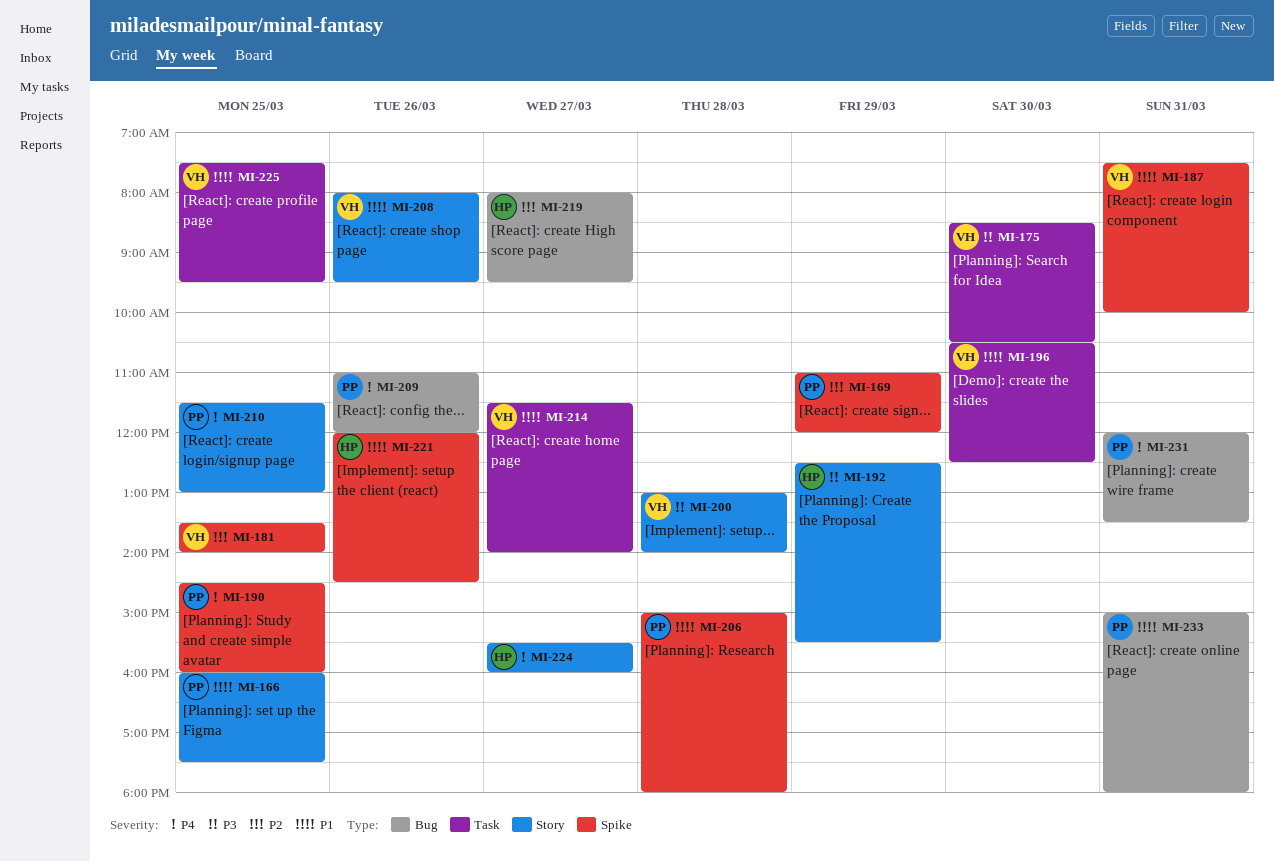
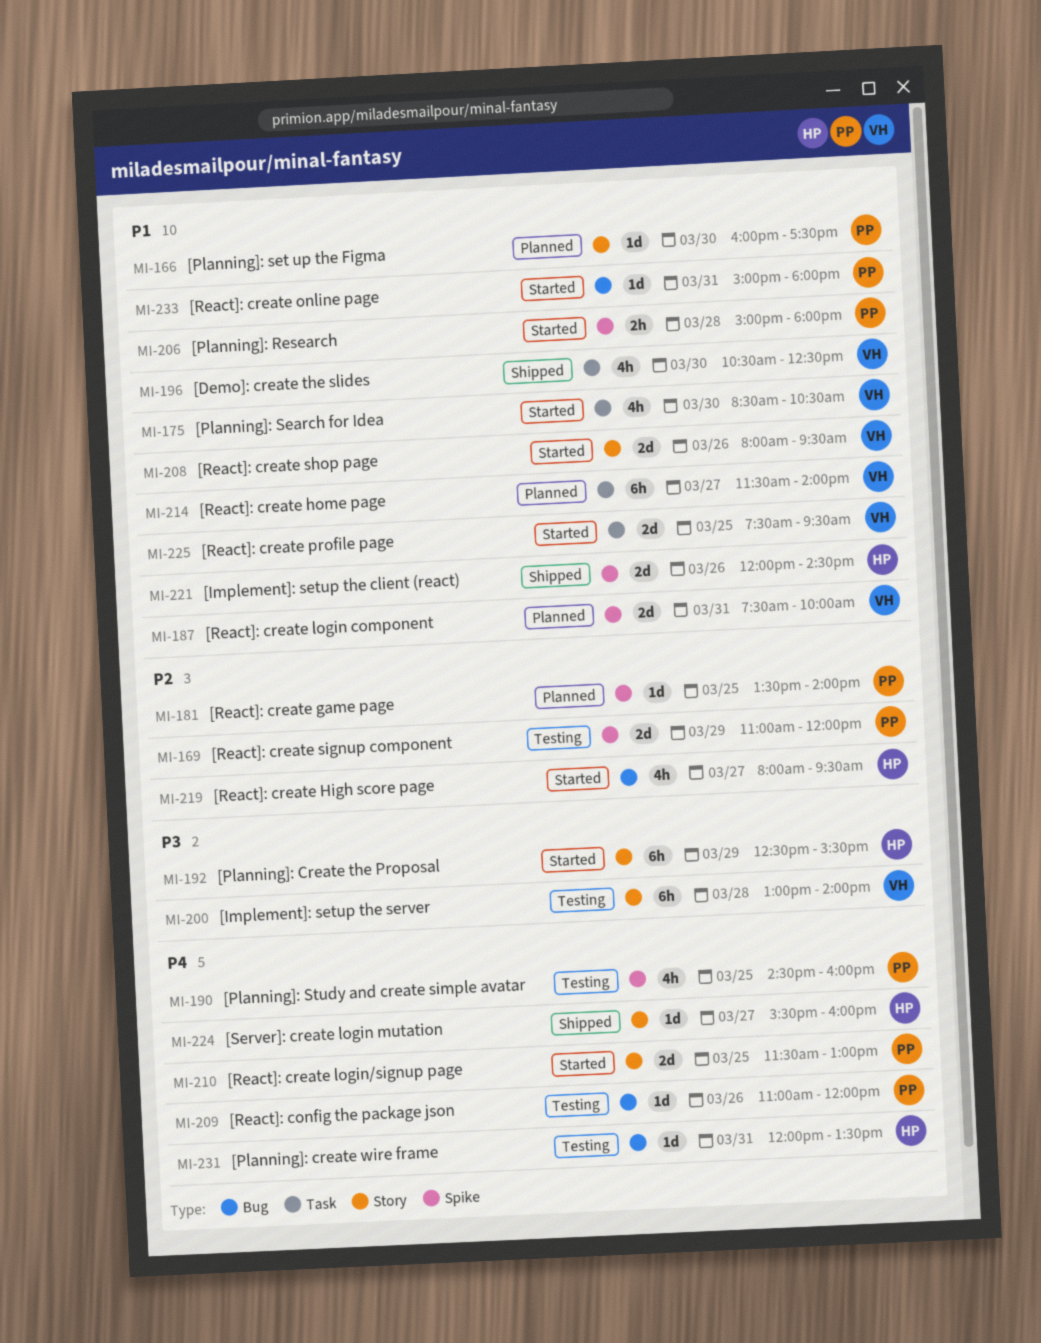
MI-166, day: Mar 25 -> Mar 30
MI-175, priority: P3 -> P1
MI-181, owner: VH -> PP
MI-231, owner: PP -> HP

